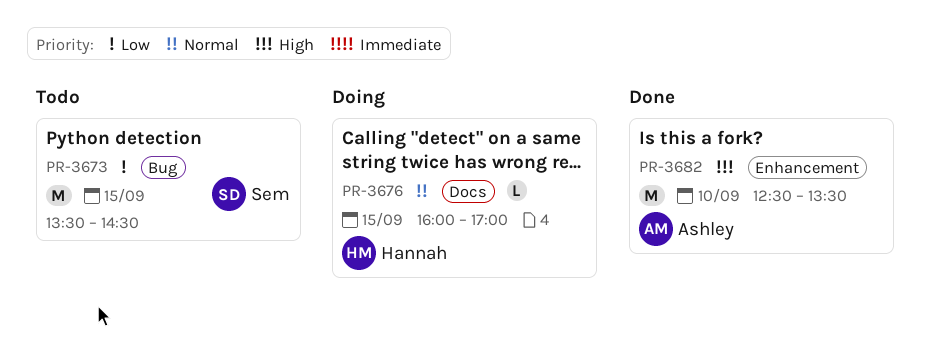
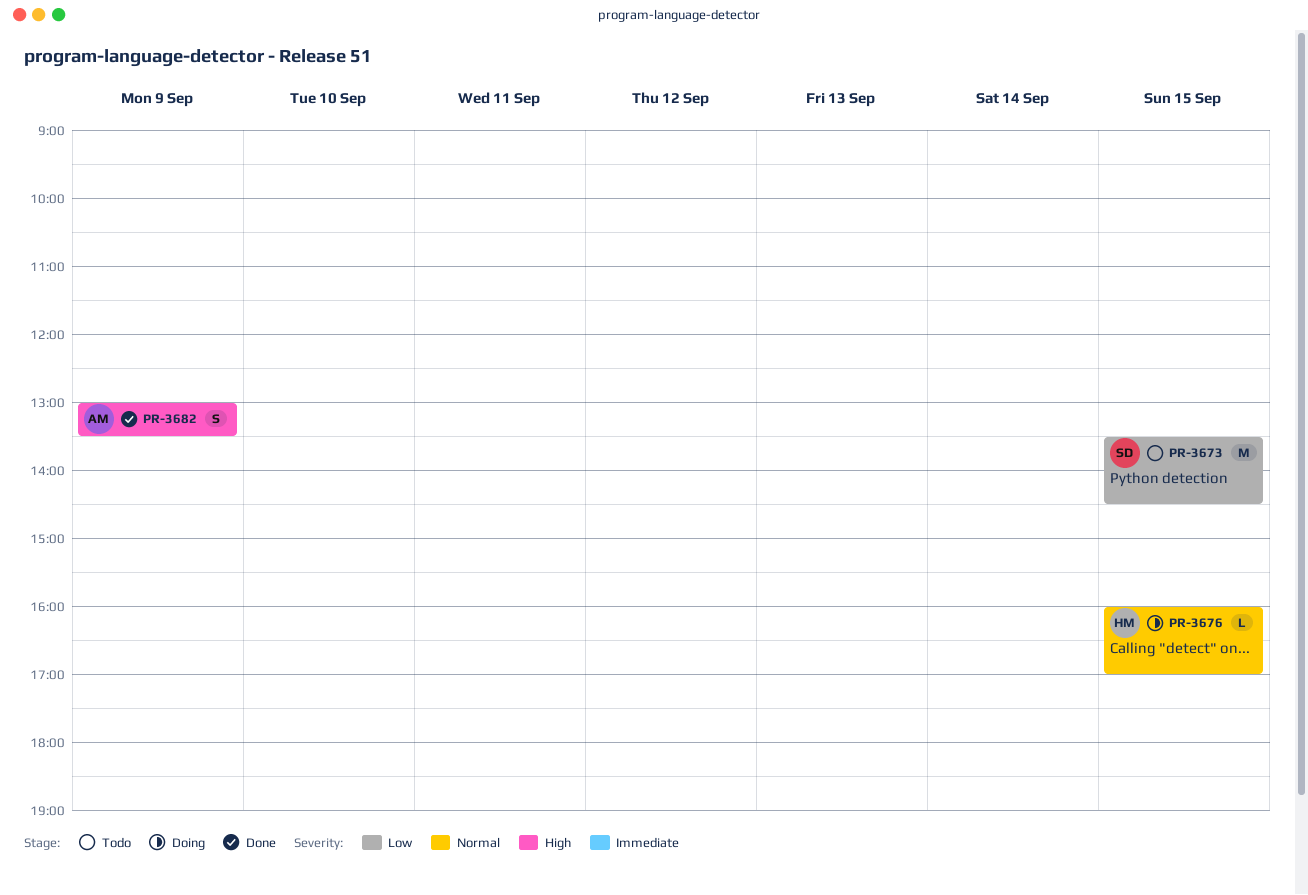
PR-3682, estimate: M -> S
PR-3682, day: Sep 10 -> Sep 9
PR-3682, begins: 12:30 -> 13:00

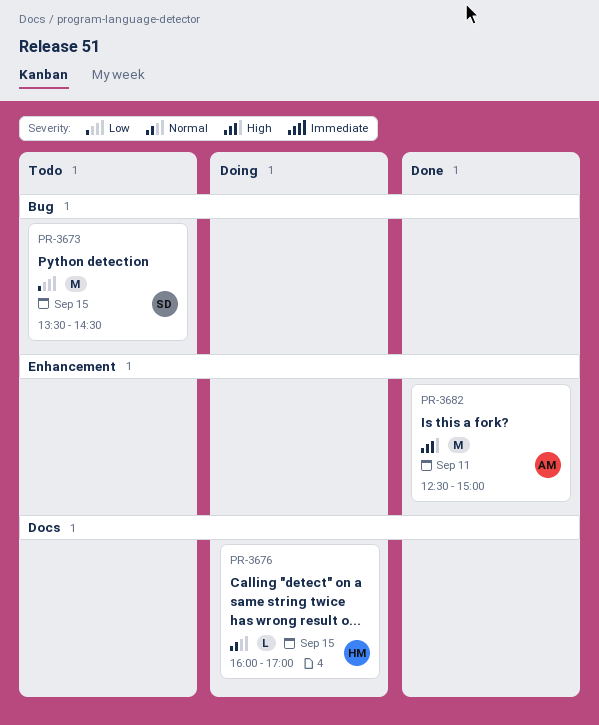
PR-3682, estimate: S -> M
PR-3682, day: Sep 9 -> Sep 11
PR-3682, begins: 13:00 -> 12:30
PR-3682, ends: 13:30 -> 15:00

